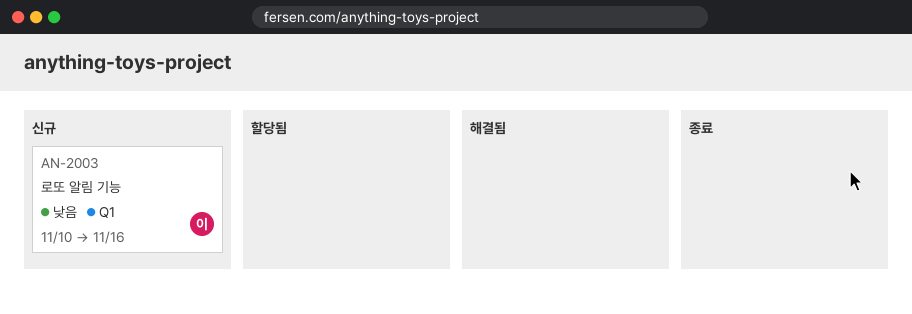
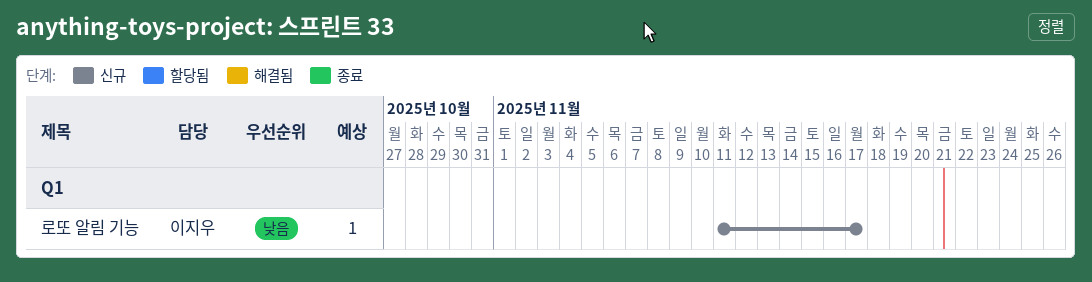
로또 알림 기능, start: Nov 10 -> Nov 11
로또 알림 기능, due: Nov 16 -> Nov 17

